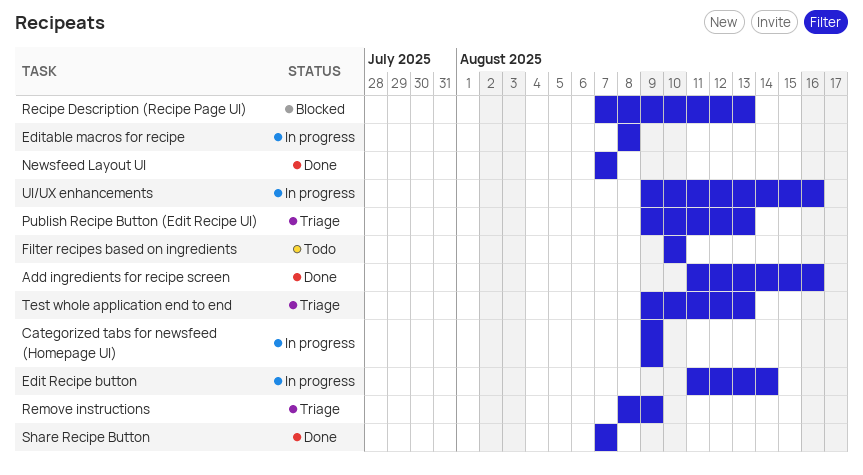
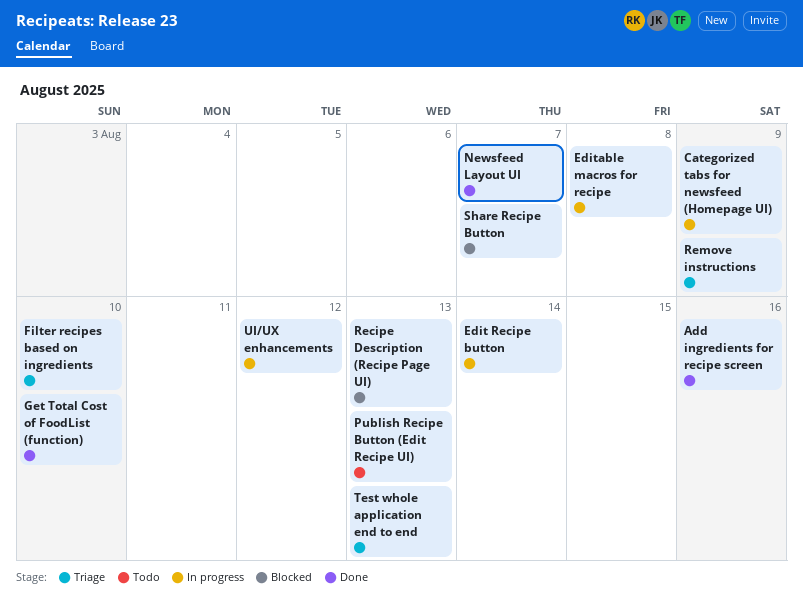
Filter recipes based on ingredients, status: Todo -> Triage
Get Total Cost of FoodList (function): none -> present
Publish Recipe Button (Edit Recipe UI), status: Triage -> Todo
Share Recipe Button, status: Done -> Blocked
UI/UX enhancements, due: Aug 16 -> Aug 12

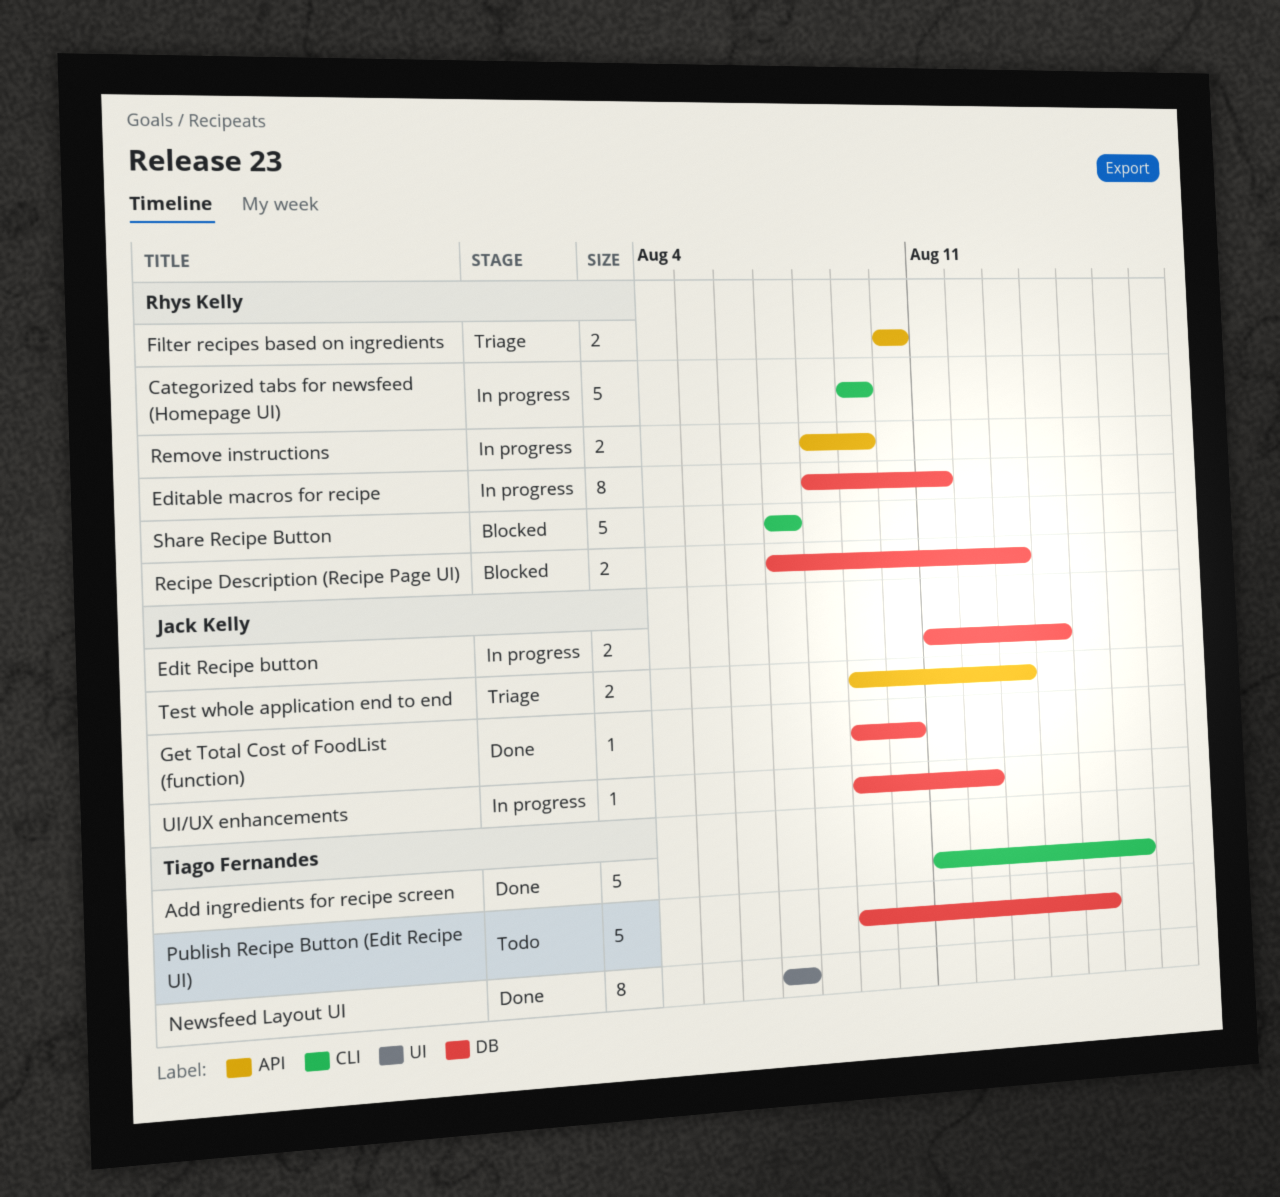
Editable macros for recipe, due: Aug 8 -> Aug 11
Publish Recipe Button (Edit Recipe UI), due: Aug 13 -> Aug 15
Remove instructions, status: Triage -> In progress

